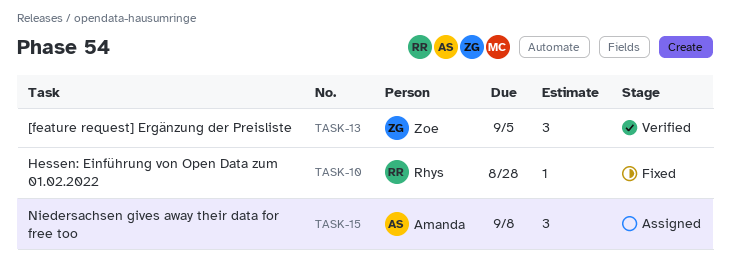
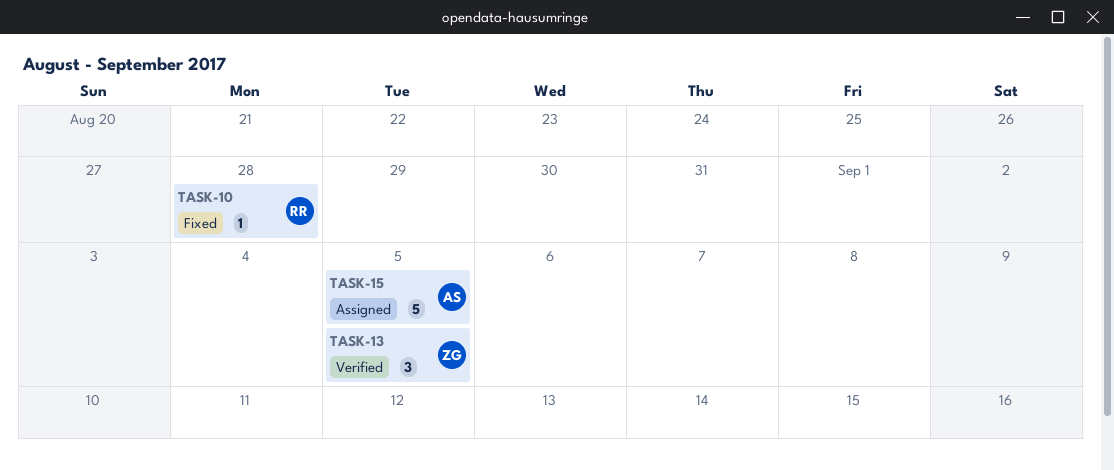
TASK-15, estimate: 3 -> 5
TASK-15, due: Sep 8 -> Sep 5

